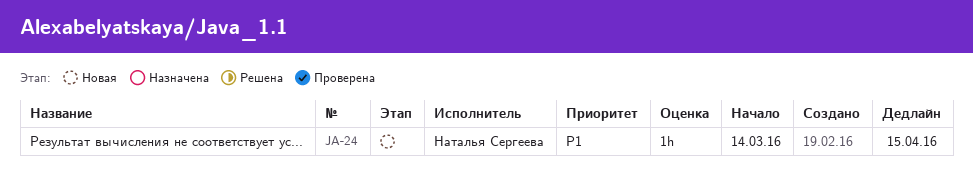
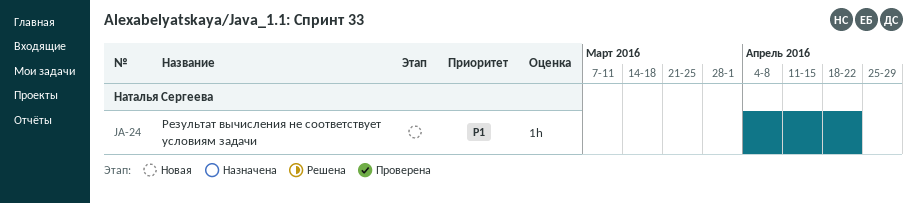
JA-24, start: Mar 14 -> Apr 4
JA-24, due: Apr 15 -> Apr 22

